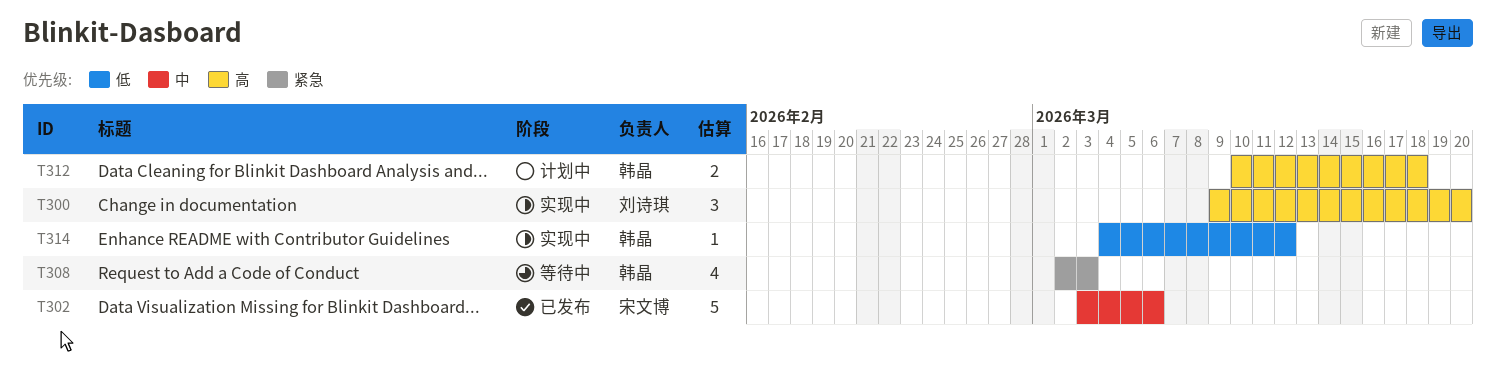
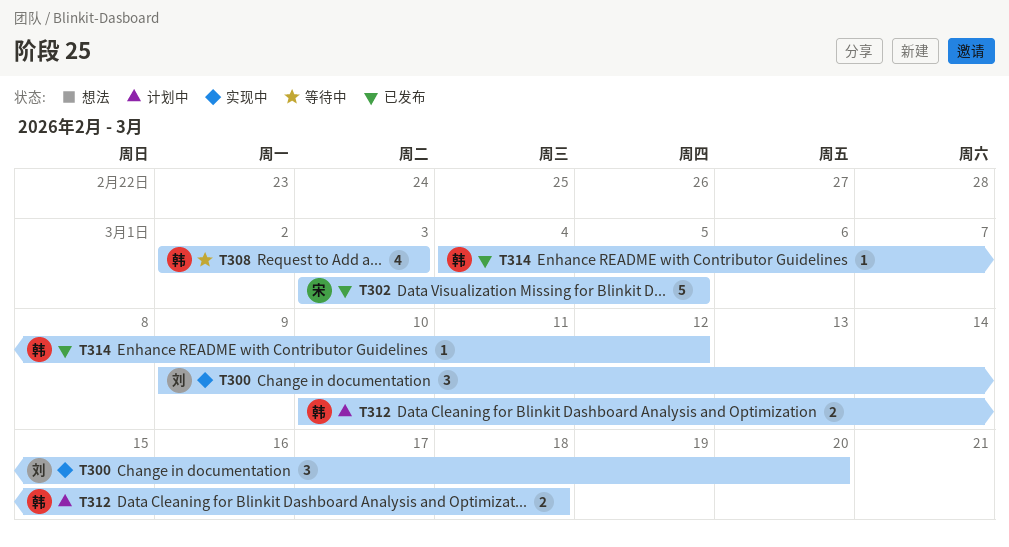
T302, due: Mar 6 -> Mar 5
T314, status: 实现中 -> 已发布

